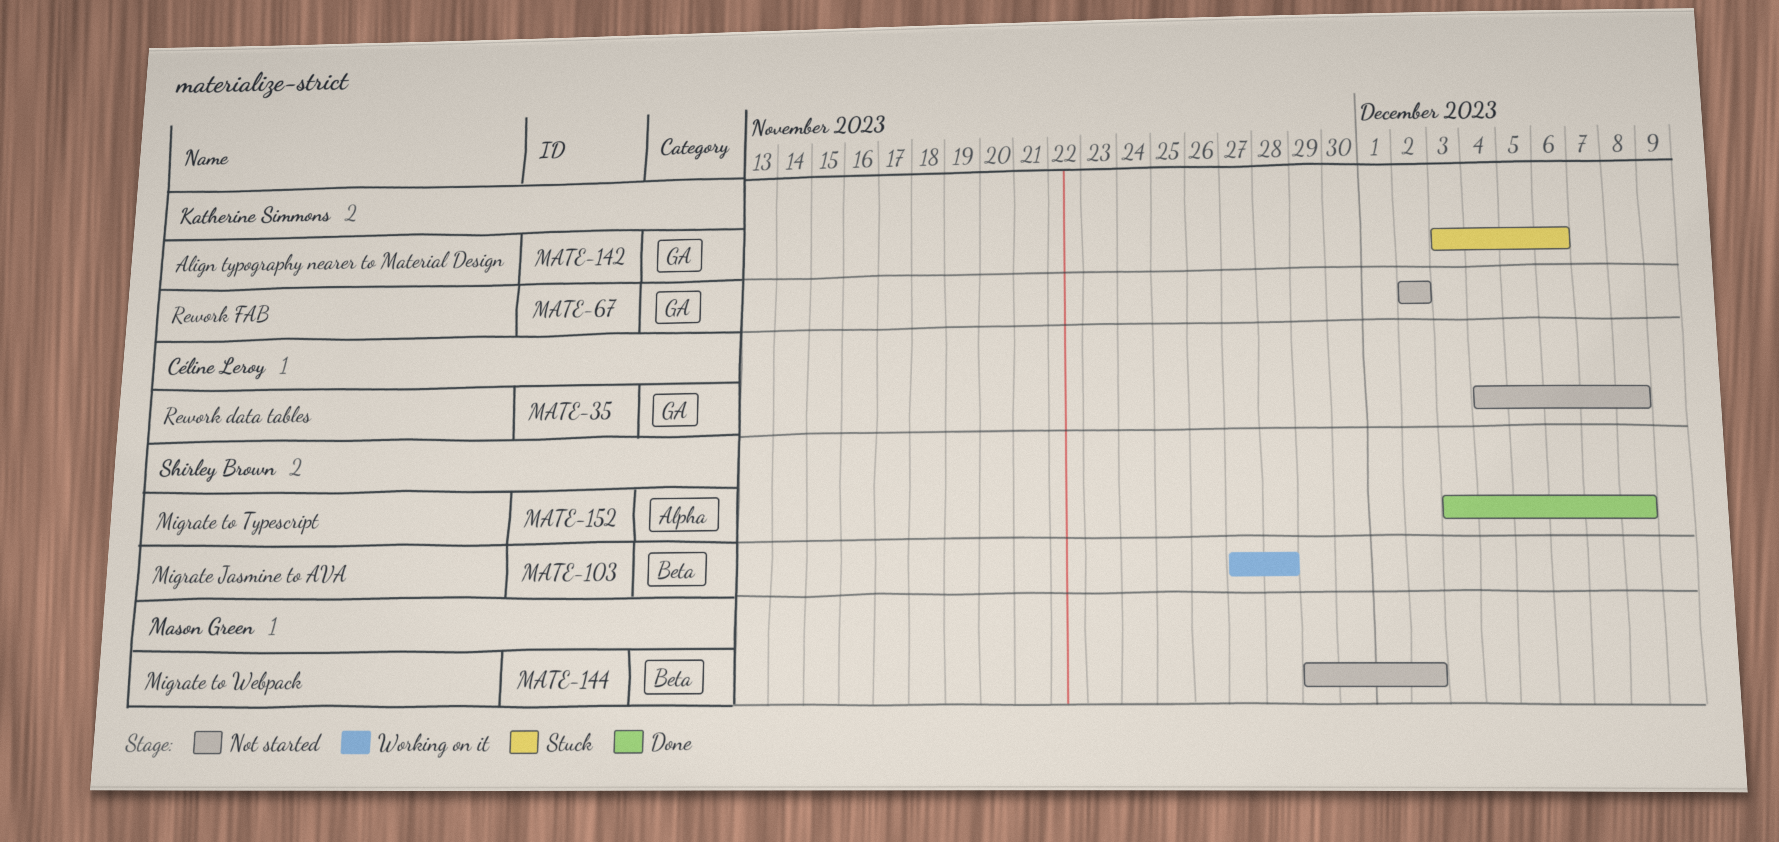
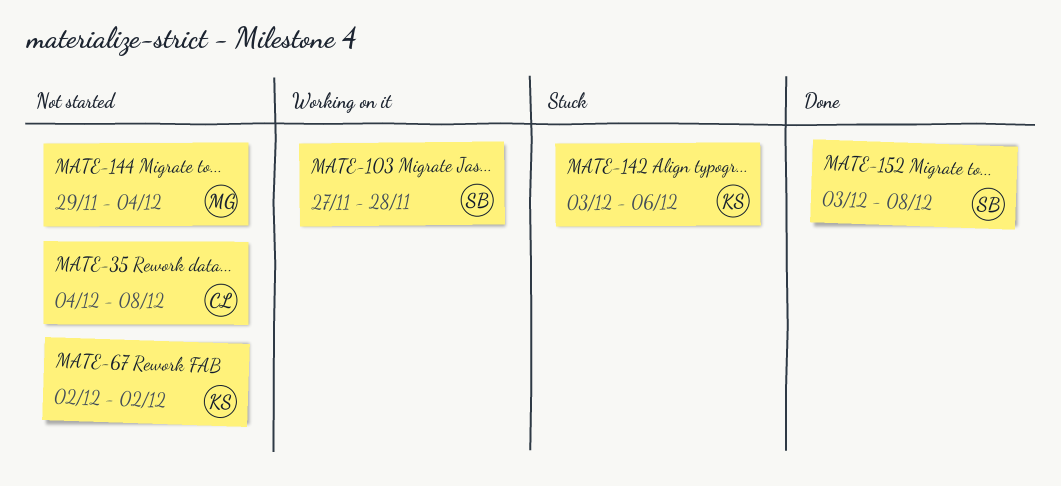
MATE-144, due: Dec 2 -> Dec 4

